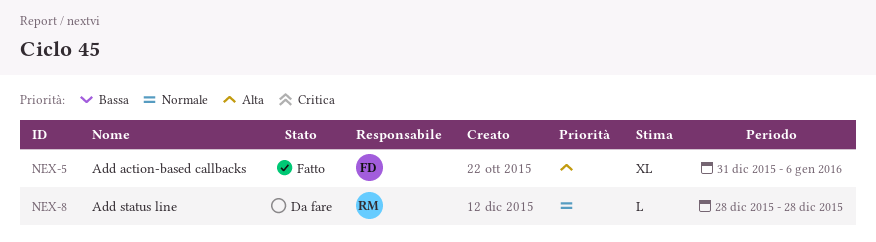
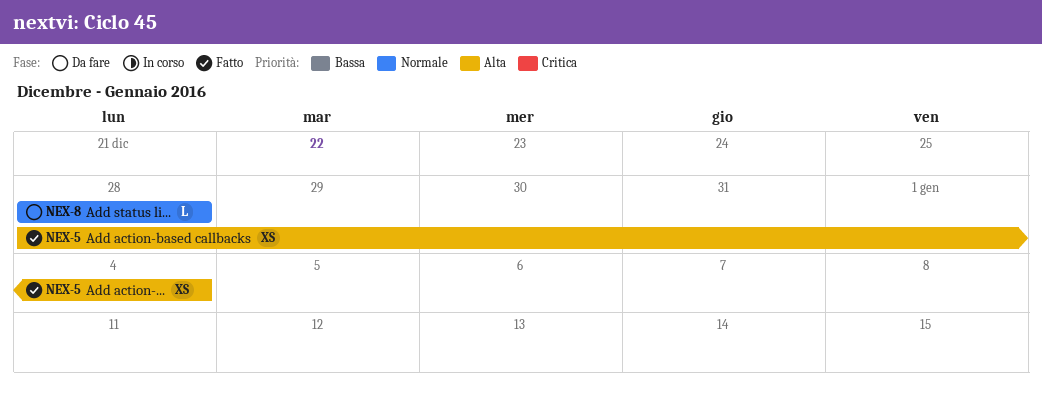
NEX-5, estimate: XL -> XS
NEX-5, start: Dec 31 -> Dec 28
NEX-5, due: Jan 6 -> Jan 4

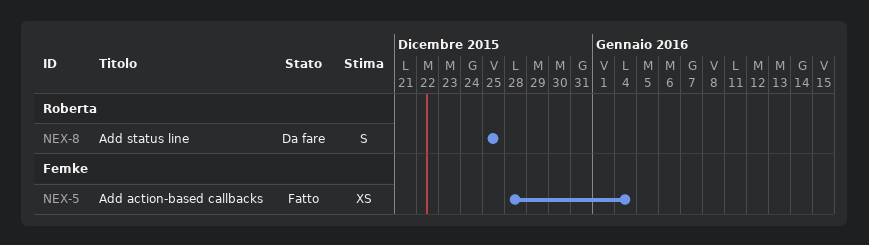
NEX-8, estimate: L -> S
NEX-8, start: Dec 28 -> Dec 25
NEX-8, due: Dec 28 -> Dec 25

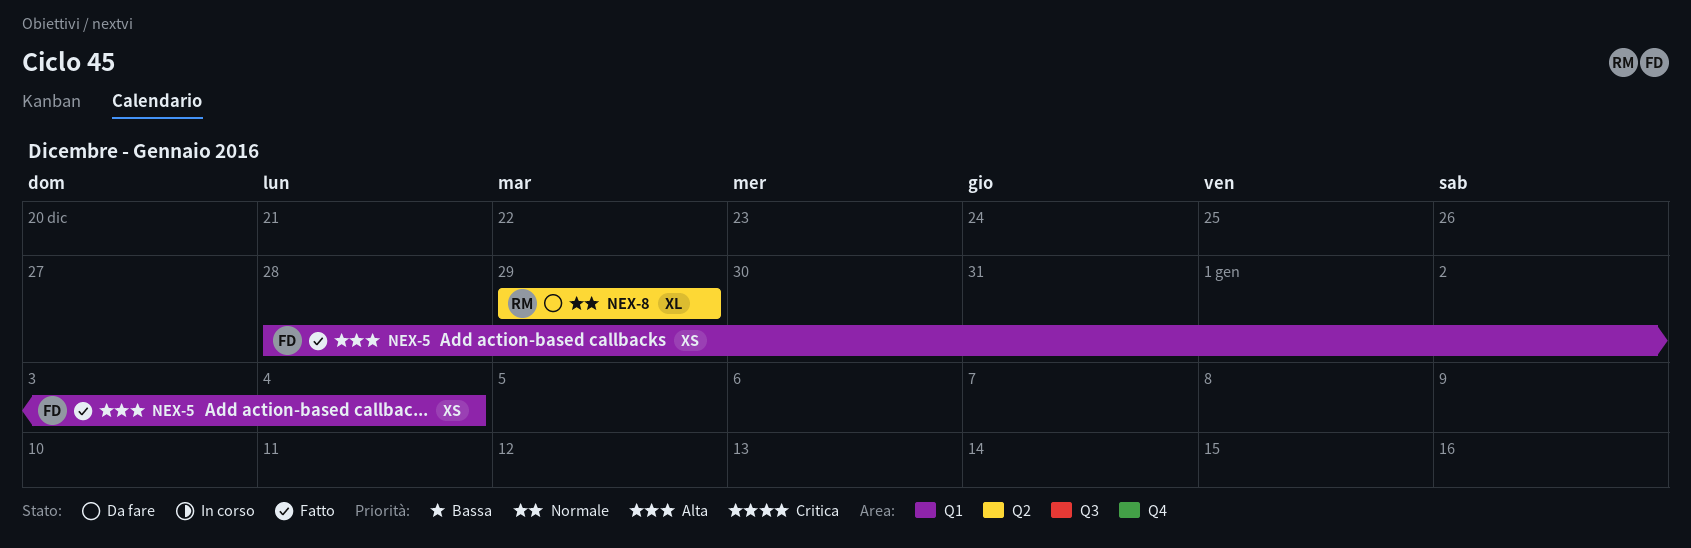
NEX-8, estimate: S -> XL
NEX-8, start: Dec 25 -> Dec 29
NEX-8, due: Dec 25 -> Dec 29

